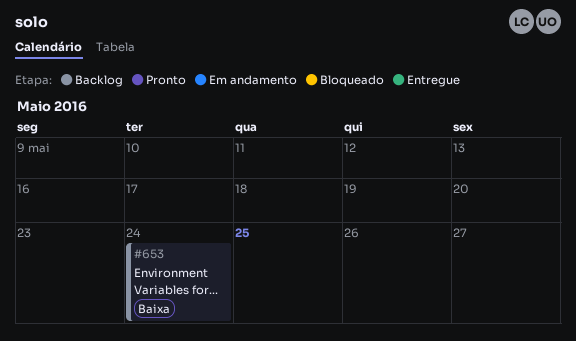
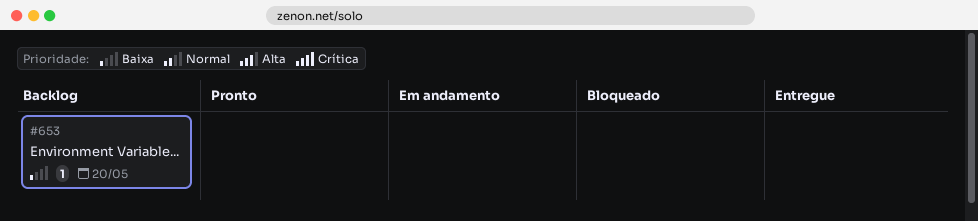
#653, due: May 24 -> May 20

